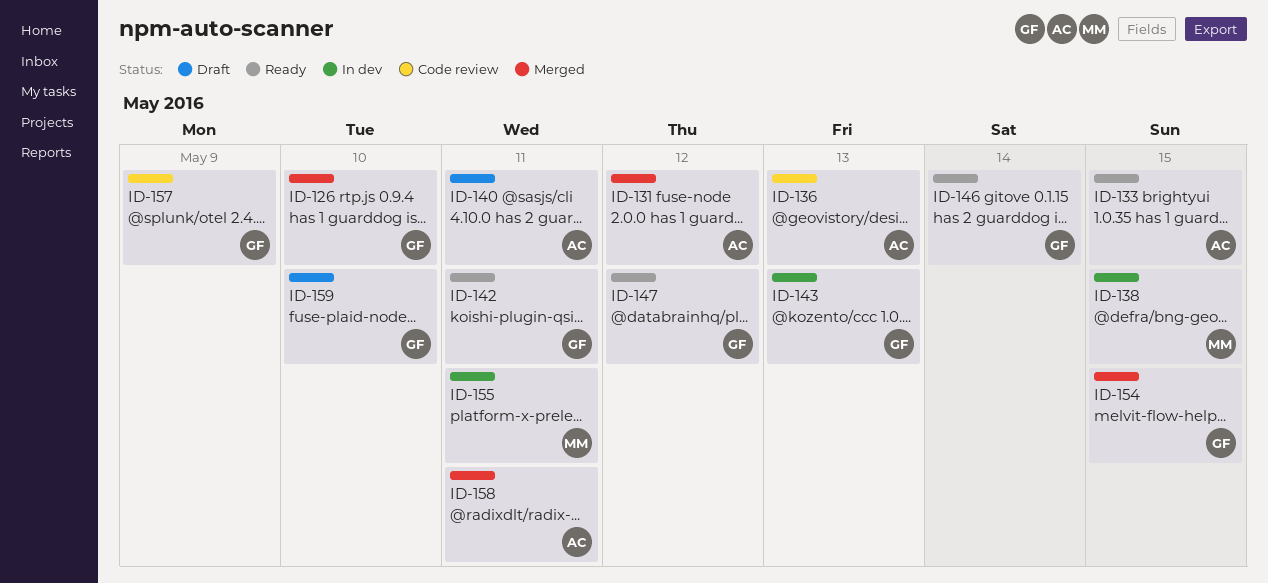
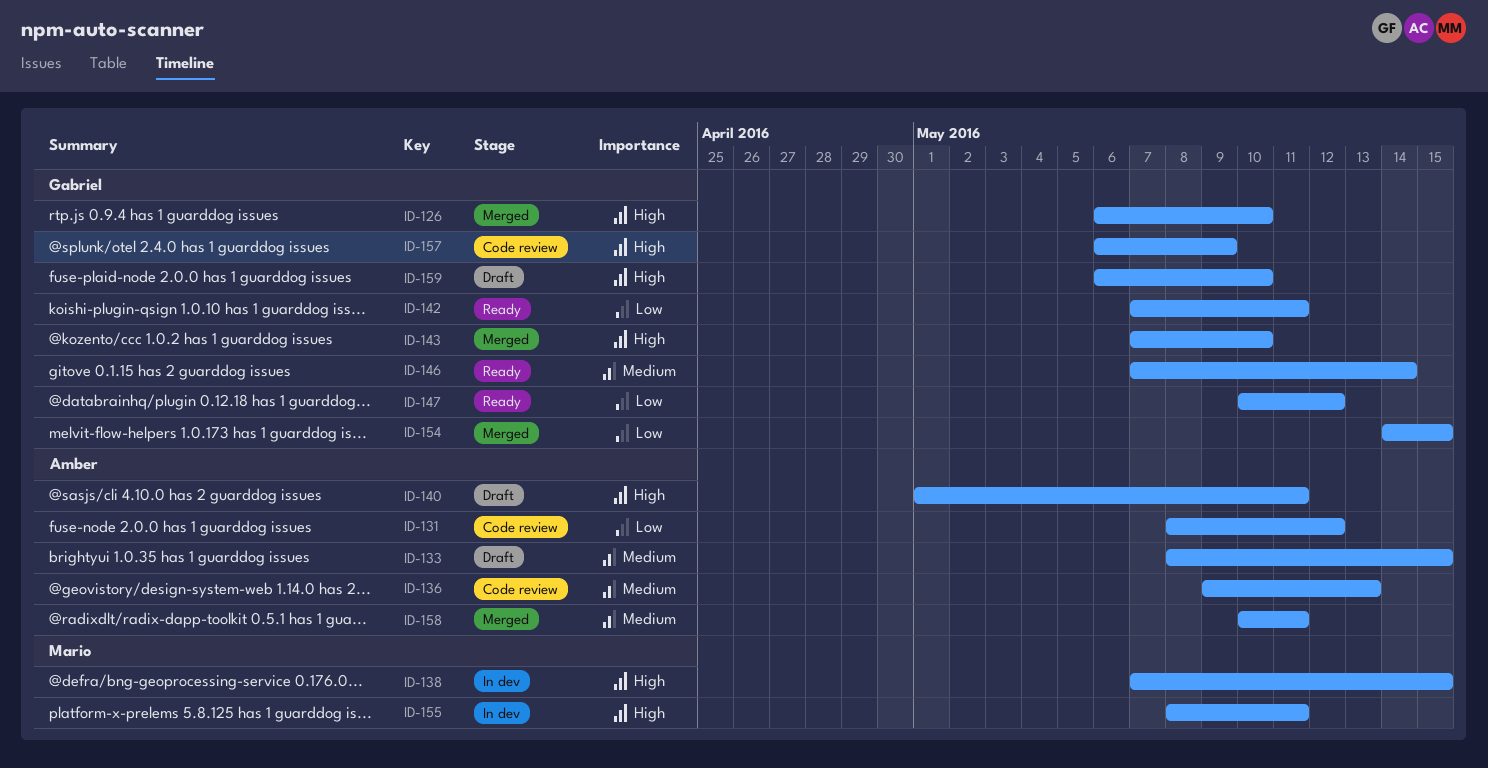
ID-131, status: Merged -> Code review
ID-133, status: Ready -> Draft
ID-143, status: In dev -> Merged
ID-143, due: May 13 -> May 10

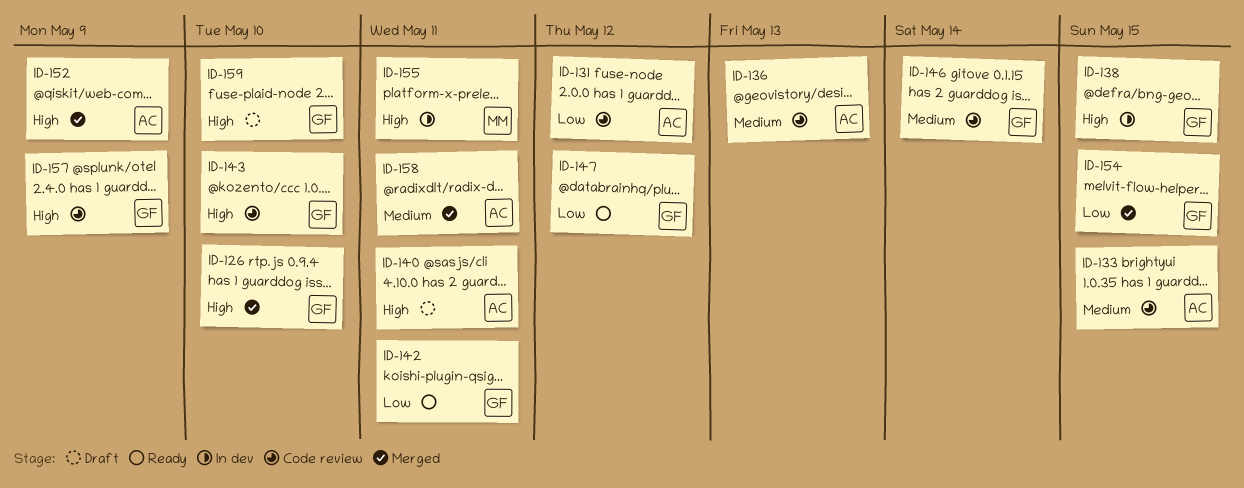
ID-133, status: Draft -> Code review
ID-138, owner: Mario -> Gabriel
ID-143, status: Merged -> Code review
ID-146, status: Ready -> Code review
ID-152: none -> present

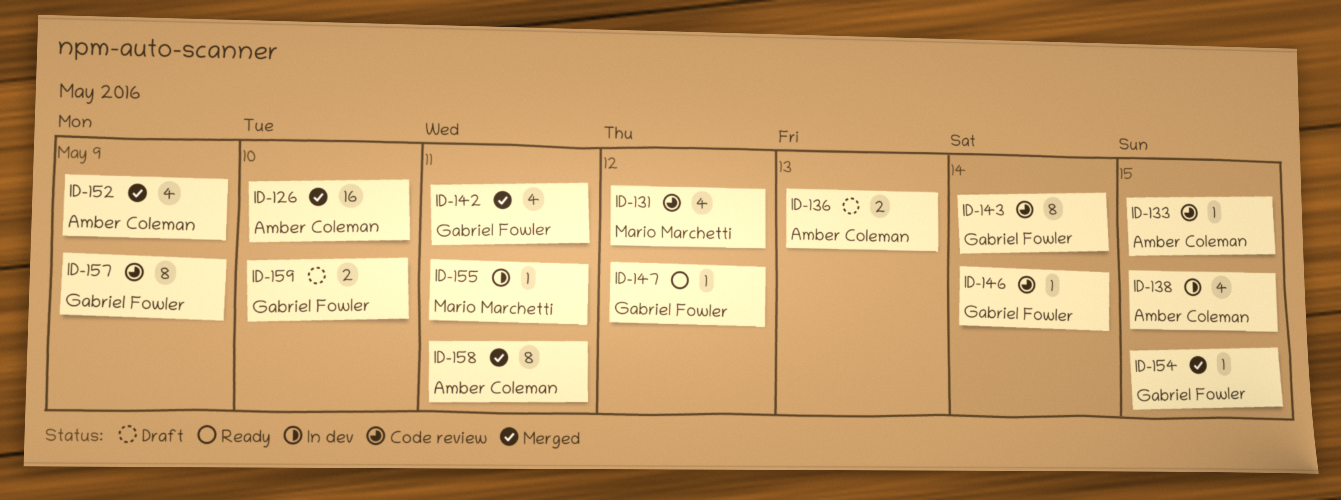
ID-126, owner: Gabriel Fowler -> Amber Coleman
ID-131, owner: Amber Coleman -> Mario Marchetti
ID-136, status: Code review -> Draft
ID-138, owner: Gabriel Fowler -> Amber Coleman
ID-140: present -> none
ID-142, status: Ready -> Merged
ID-143, due: May 10 -> May 14

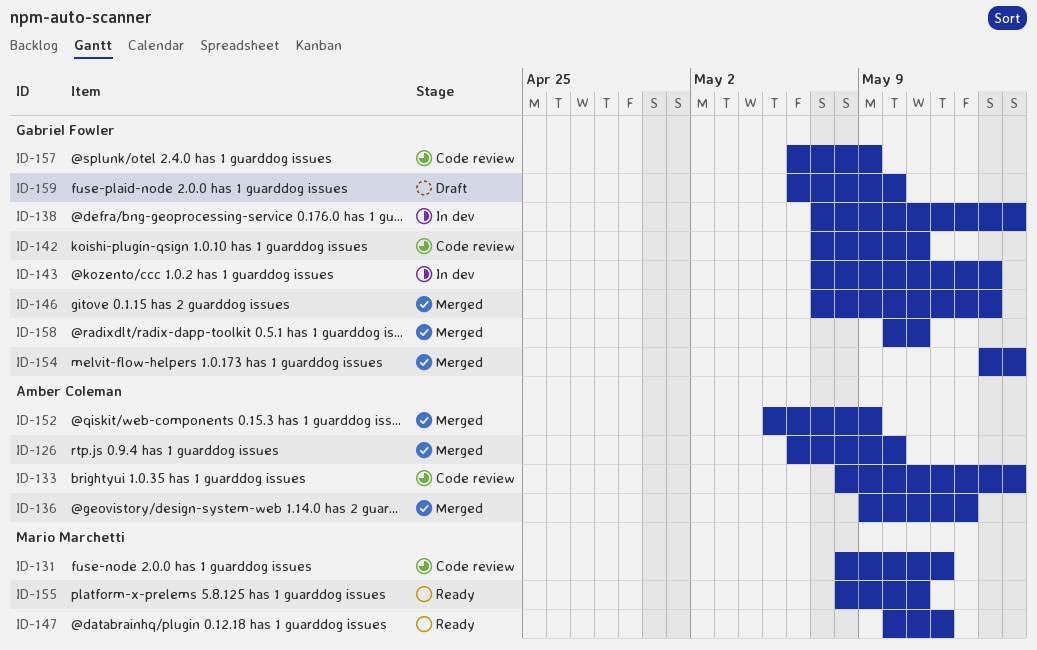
ID-136, status: Draft -> Merged
ID-138, owner: Amber Coleman -> Gabriel Fowler
ID-142, status: Merged -> Code review
ID-143, status: Code review -> In dev
ID-146, status: Code review -> Merged
ID-147, owner: Gabriel Fowler -> Mario Marchetti
ID-155, status: In dev -> Ready
ID-158, owner: Amber Coleman -> Gabriel Fowler

